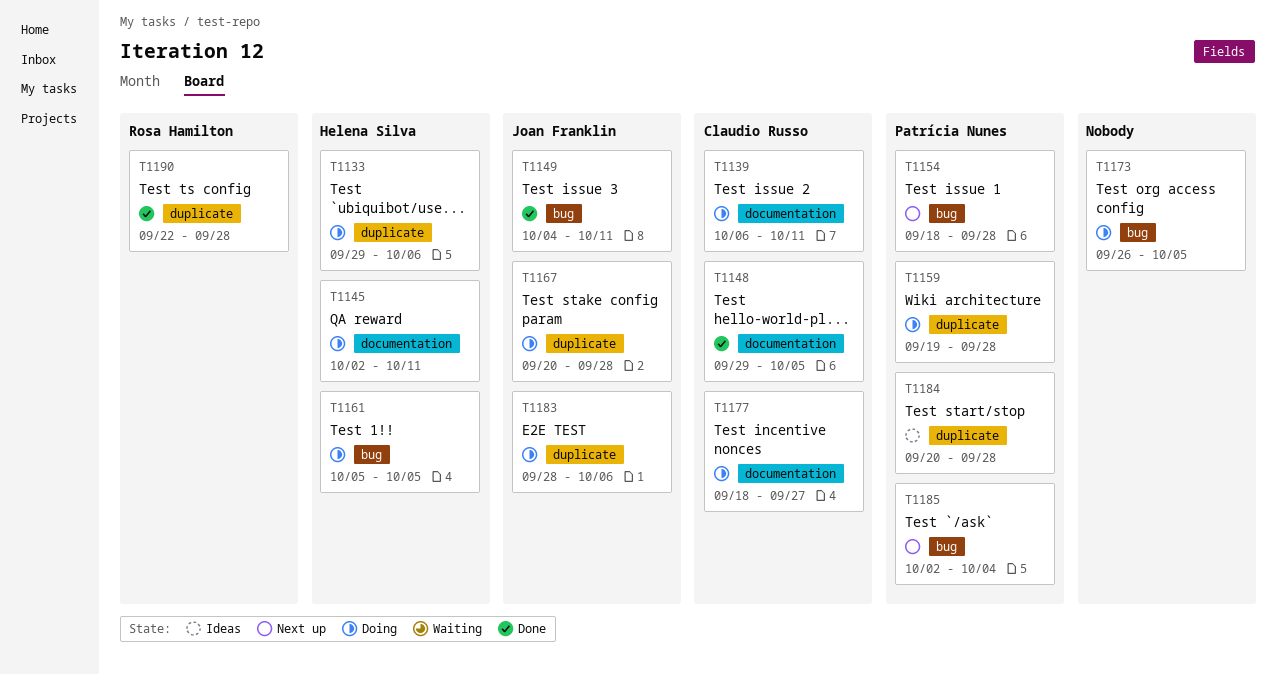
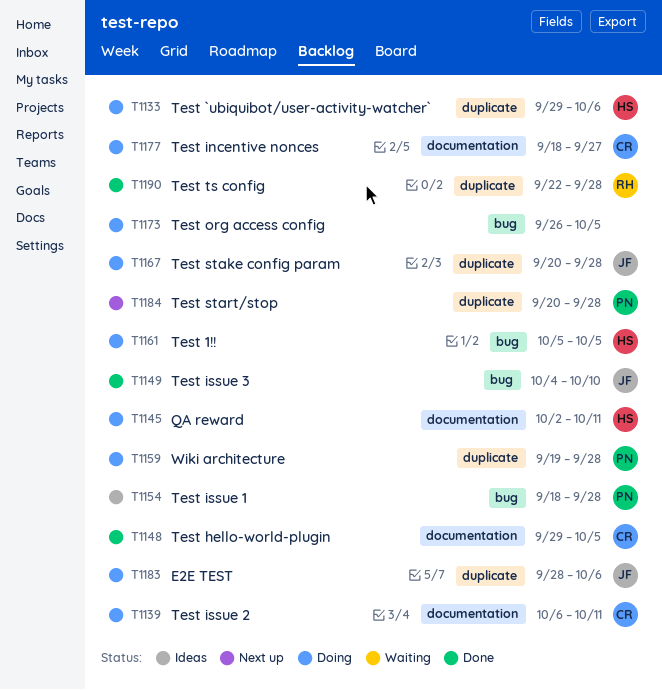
T1149, due: Oct 11 -> Oct 10
T1154, status: Next up -> Ideas
T1184, status: Ideas -> Next up
T1185: present -> none

